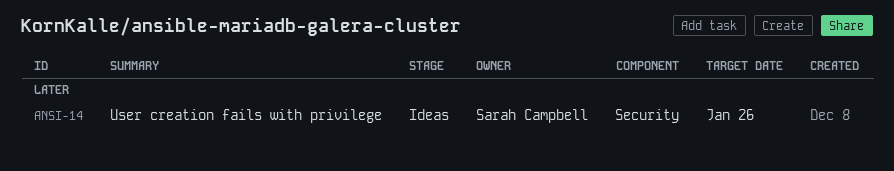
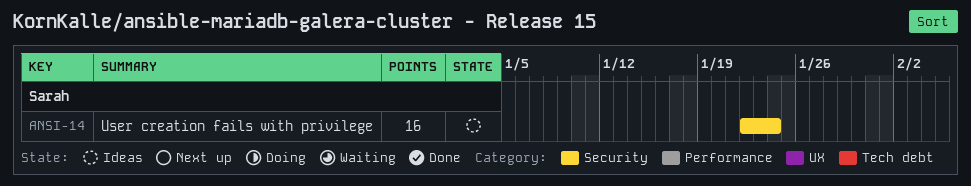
ANSI-14, due: Jan 26 -> Jan 24

